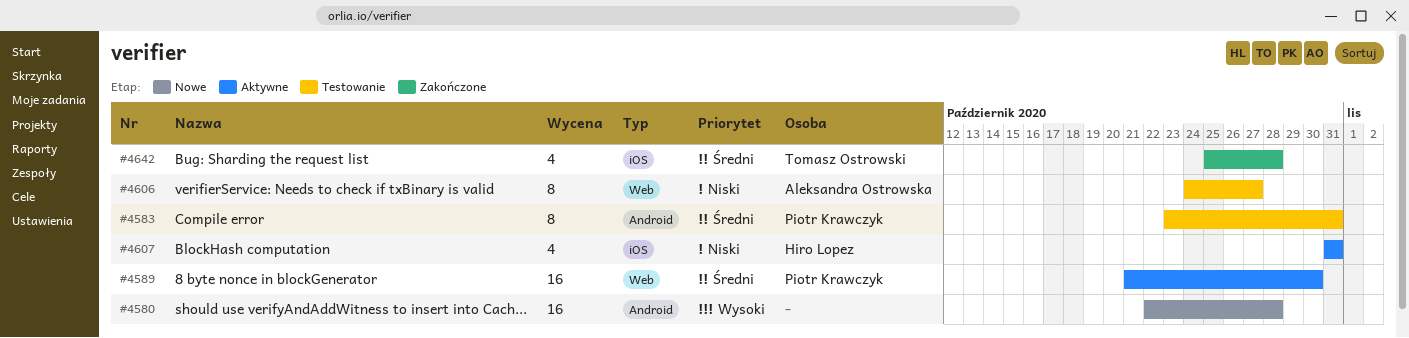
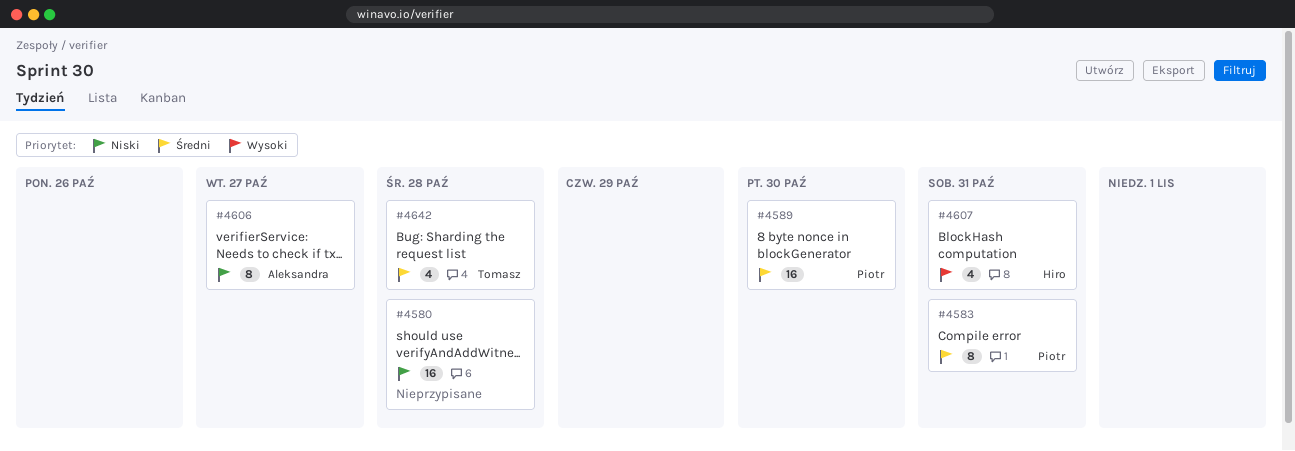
#4580, priority: Wysoki -> Niski
#4607, priority: Niski -> Wysoki

